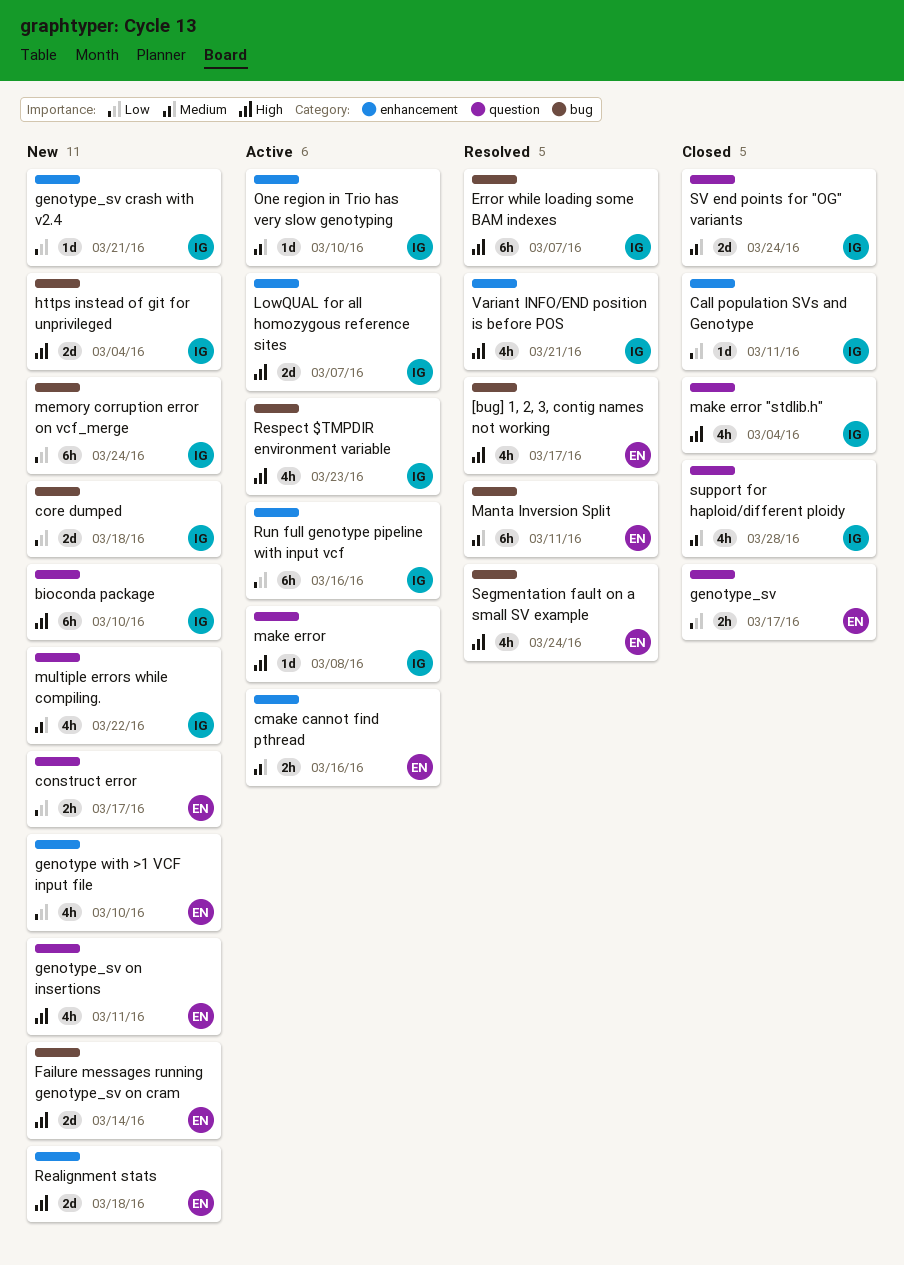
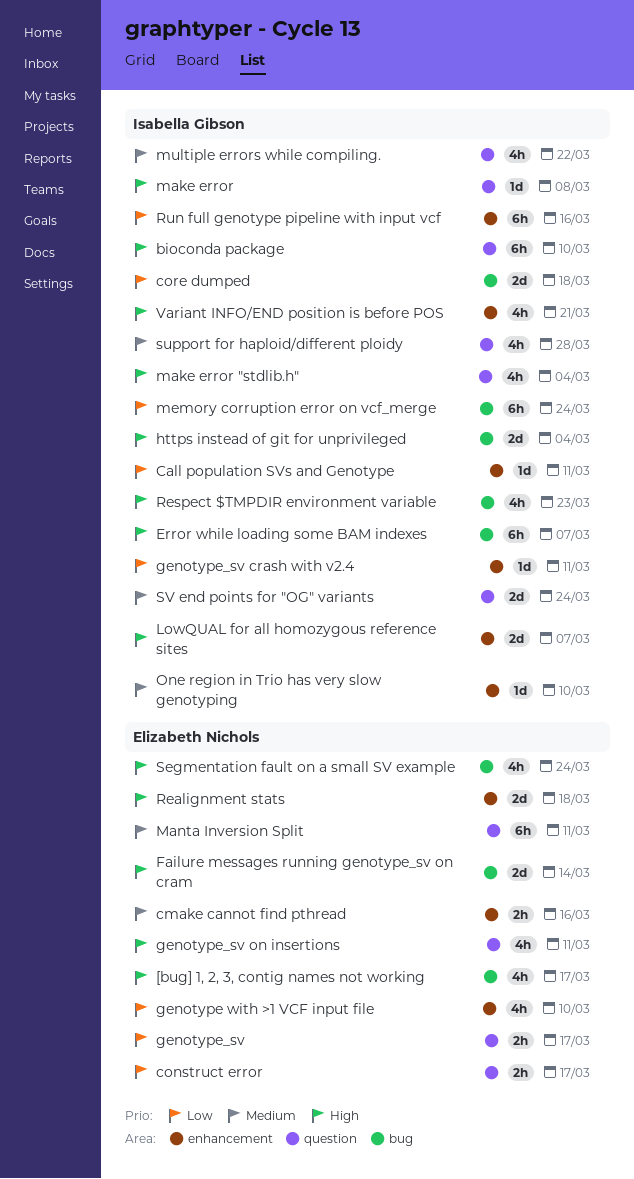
genotype_sv crash with v2.4, due: Mar 21 -> Mar 11
Manta Inversion Split, label: bug -> question

